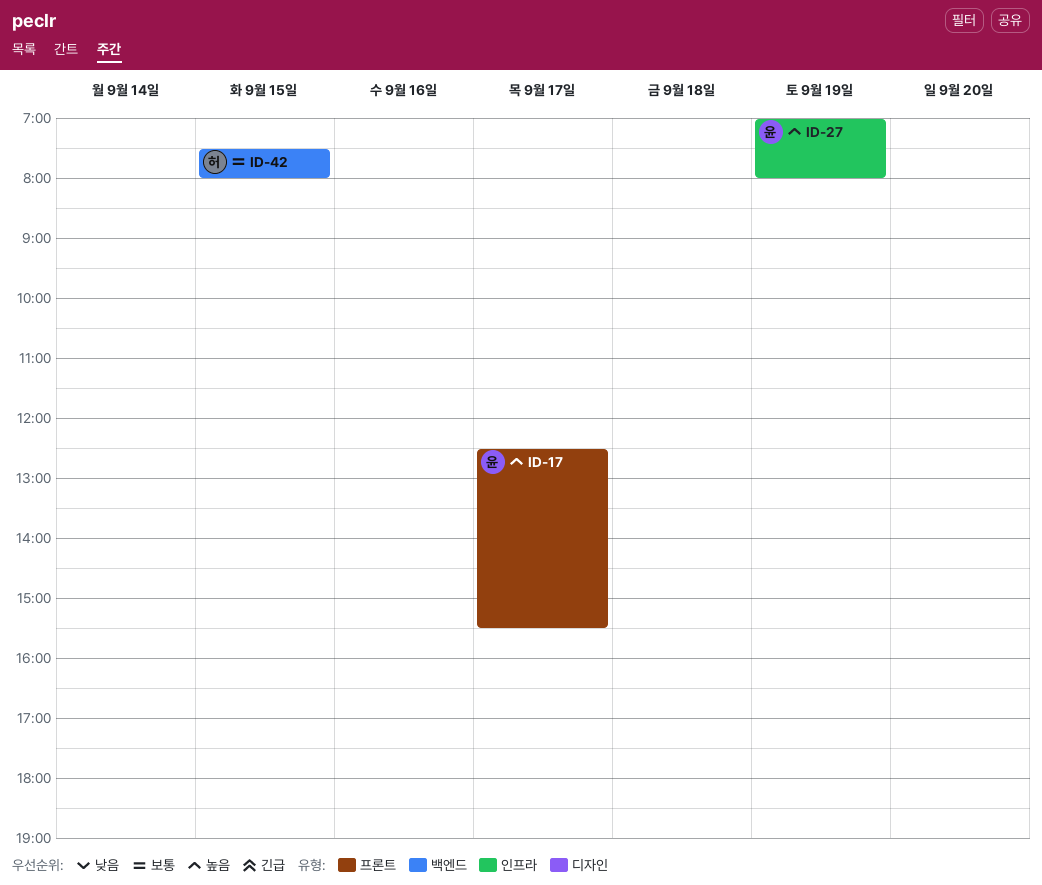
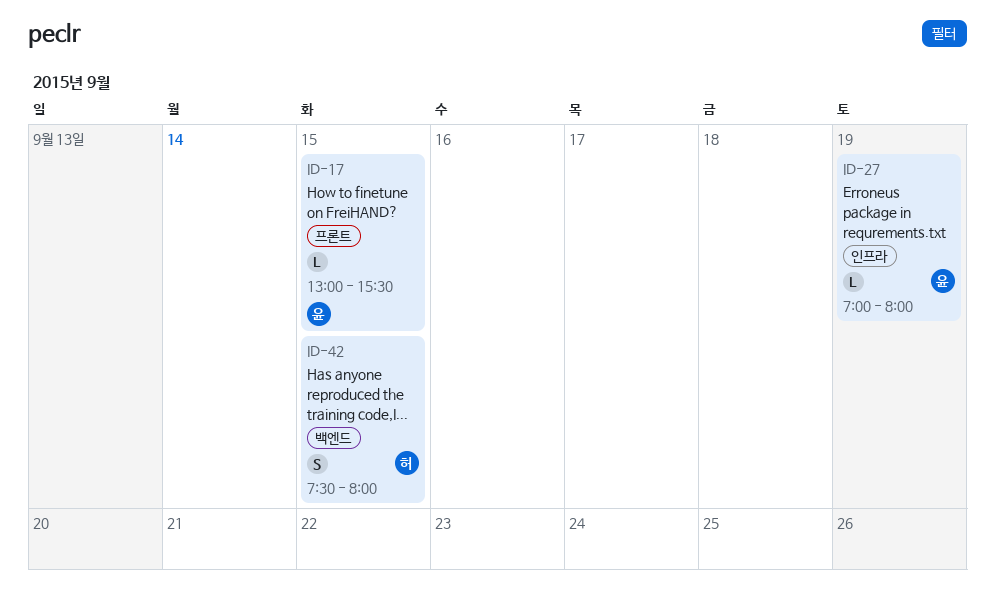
ID-17, day: Sep 17 -> Sep 15
ID-17, begins: 12:30 -> 13:00

